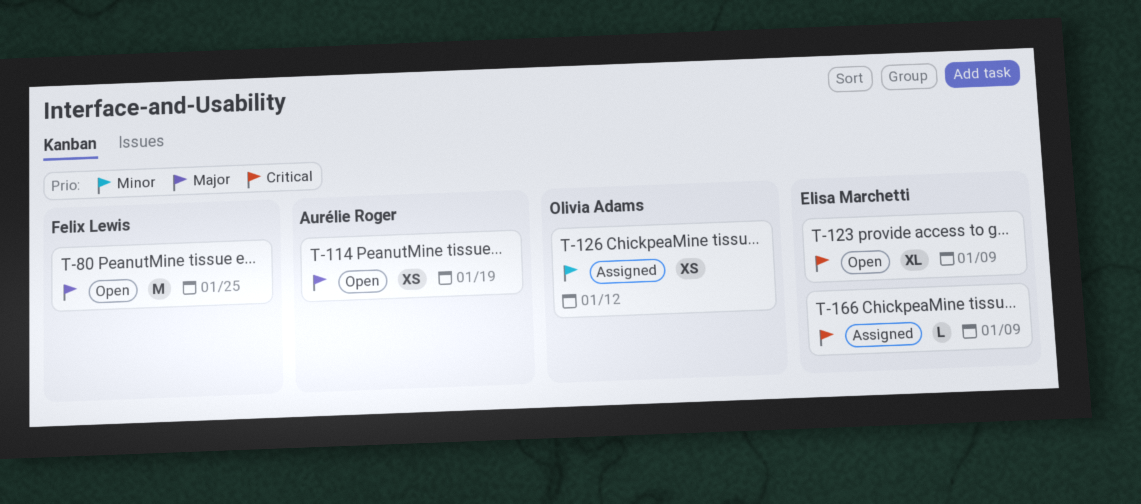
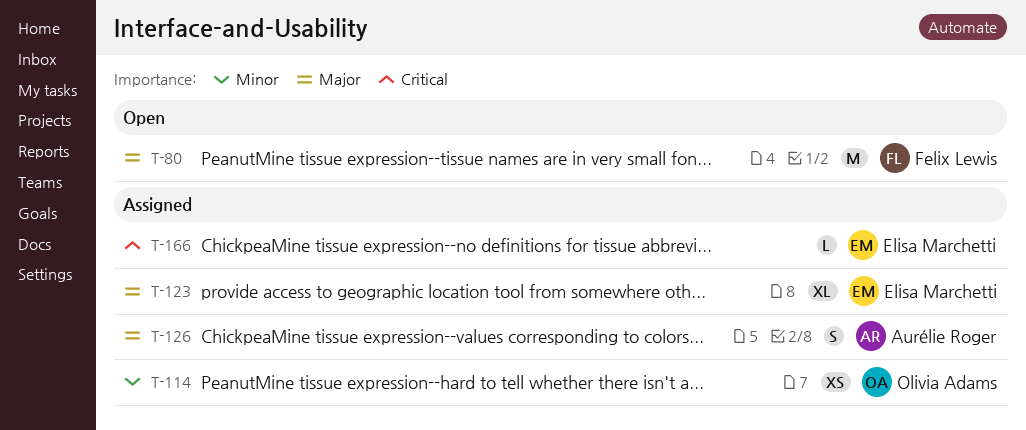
T-114, status: Open -> Assigned
T-114, owner: Aurélie Roger -> Olivia Adams
T-114, priority: Major -> Minor
T-123, status: Open -> Assigned
T-123, priority: Critical -> Major
T-126, owner: Olivia Adams -> Aurélie Roger
T-126, priority: Minor -> Major
T-126, estimate: XS -> S

